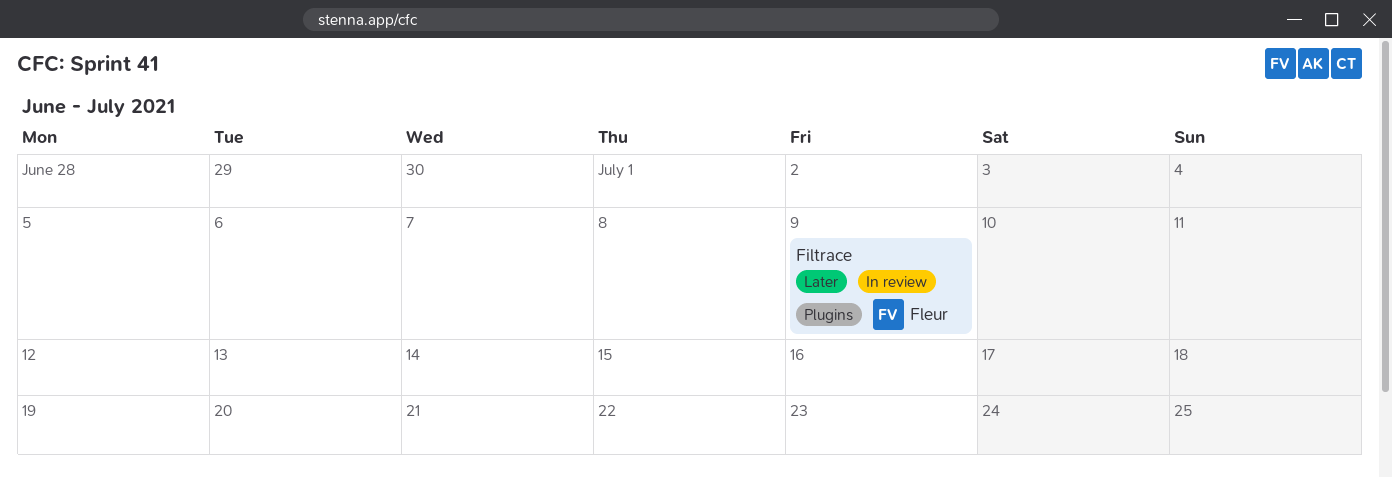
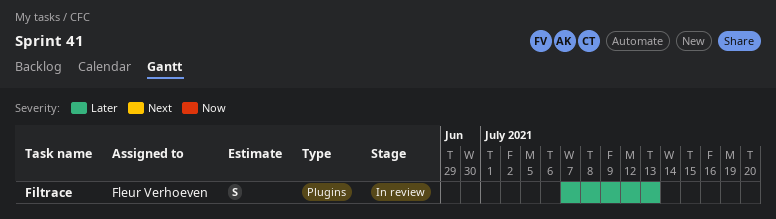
Filtrace, due: Jul 9 -> Jul 13

